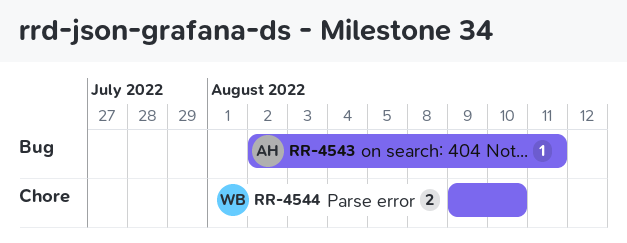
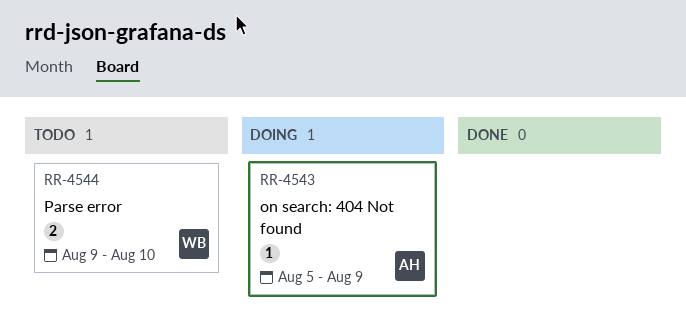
RR-4543, start: Aug 2 -> Aug 5
RR-4543, due: Aug 11 -> Aug 9

